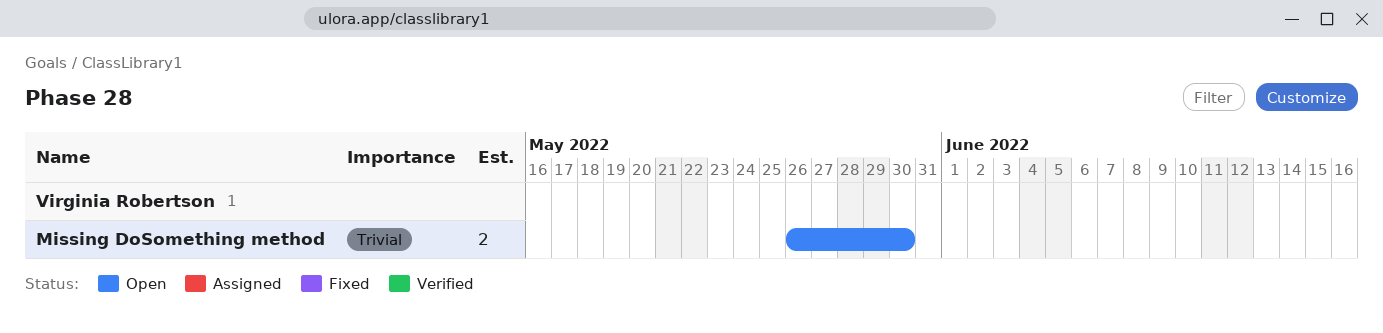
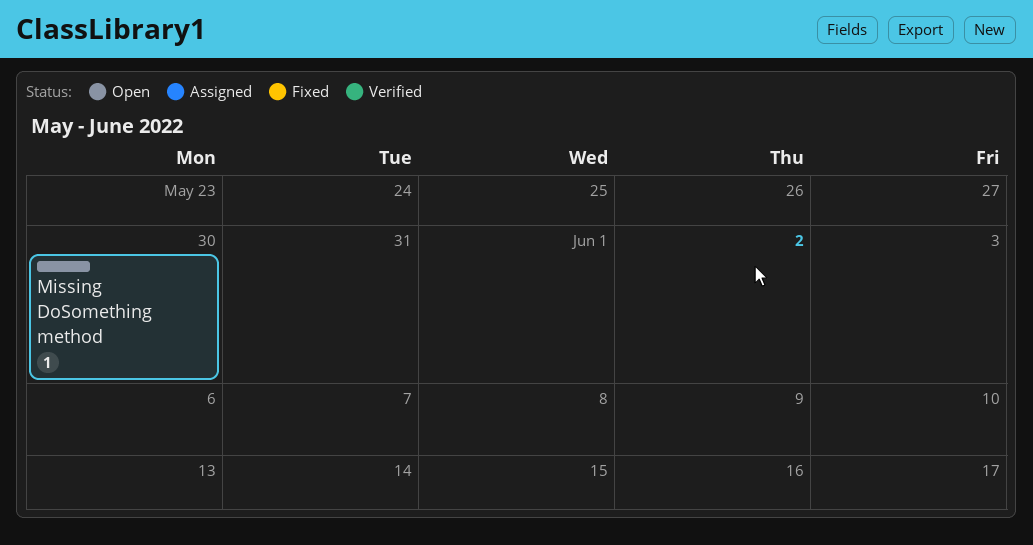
Missing DoSomething method, estimate: 2 -> 1

